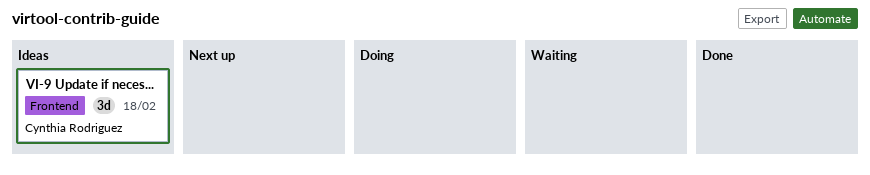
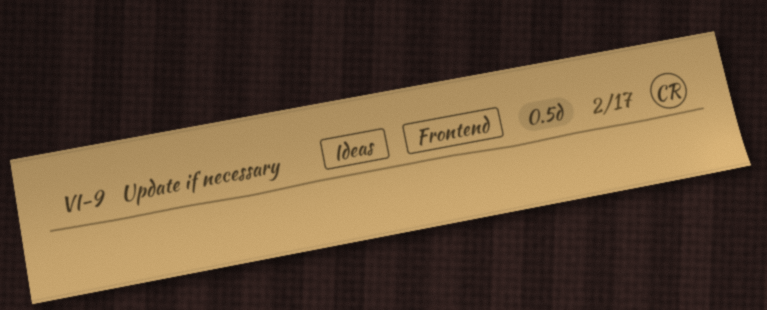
VI-9, estimate: 3d -> 0.5d
VI-9, due: Feb 18 -> Feb 17

